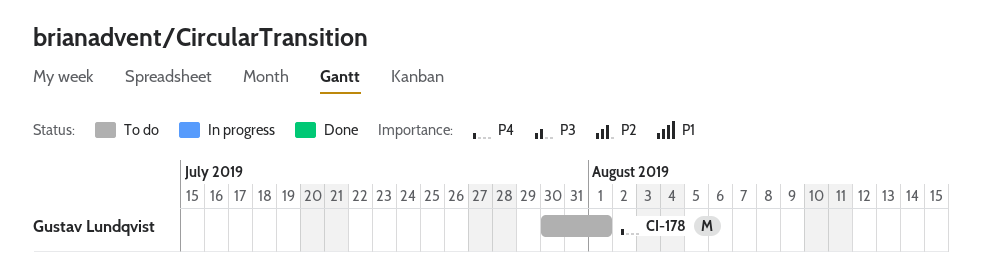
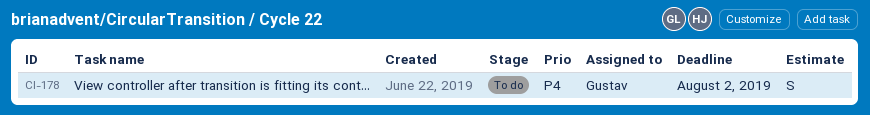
CI-178, estimate: M -> S
CI-178, due: Aug 1 -> Aug 2

